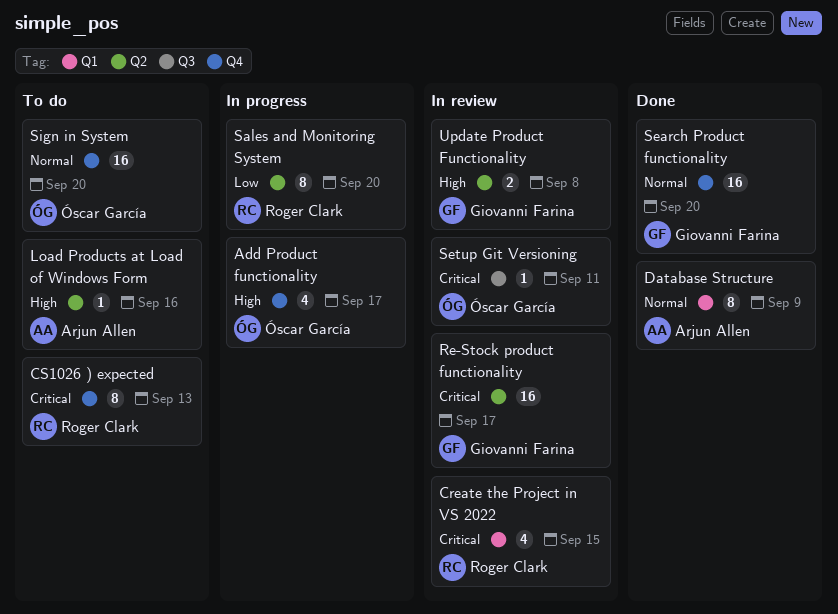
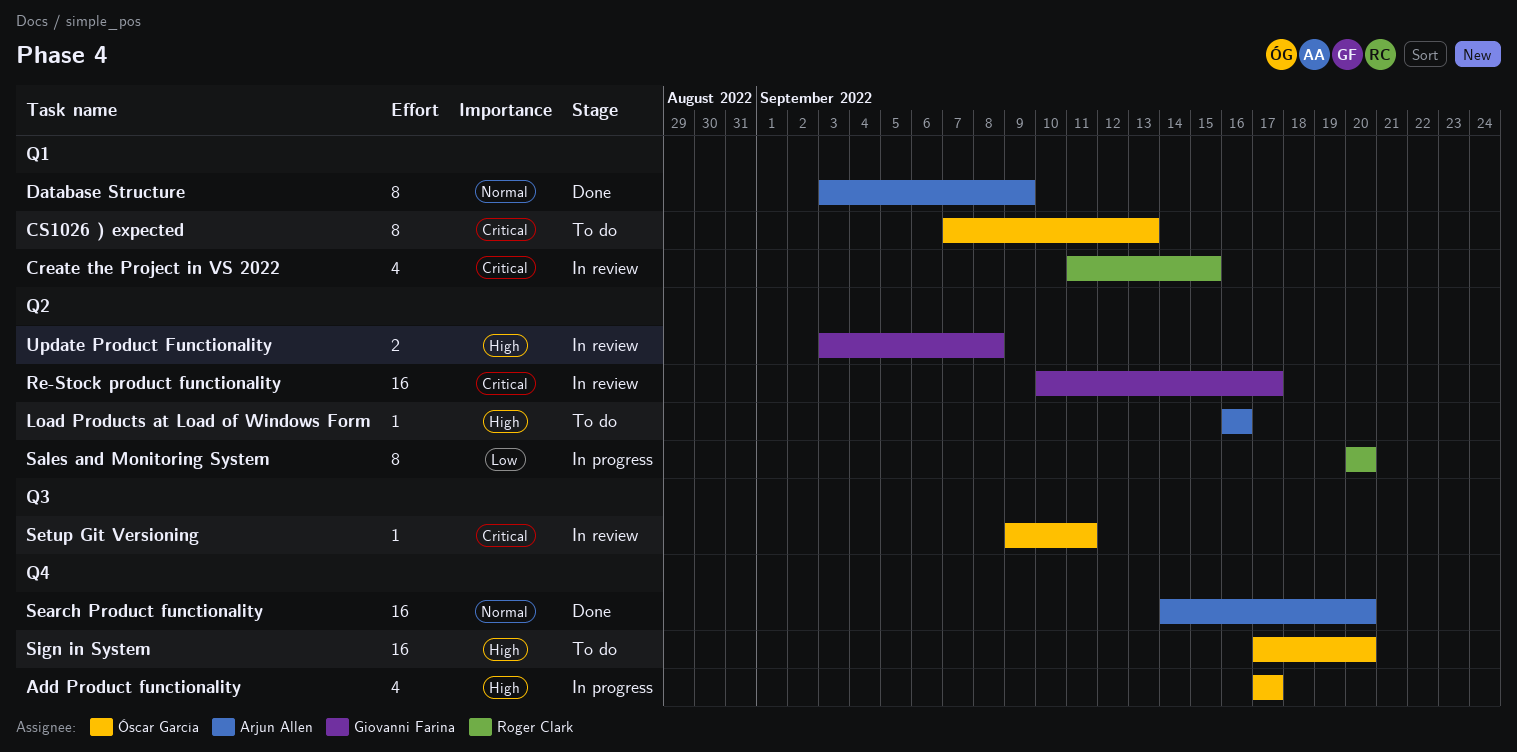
CS1026 ) expected, owner: Roger Clark -> Óscar García
CS1026 ) expected, label: Q4 -> Q1
Search Product functionality, owner: Giovanni Farina -> Arjun Allen
Sign in System, priority: Normal -> High

